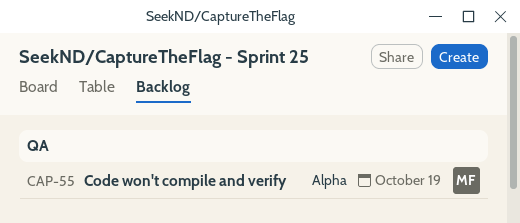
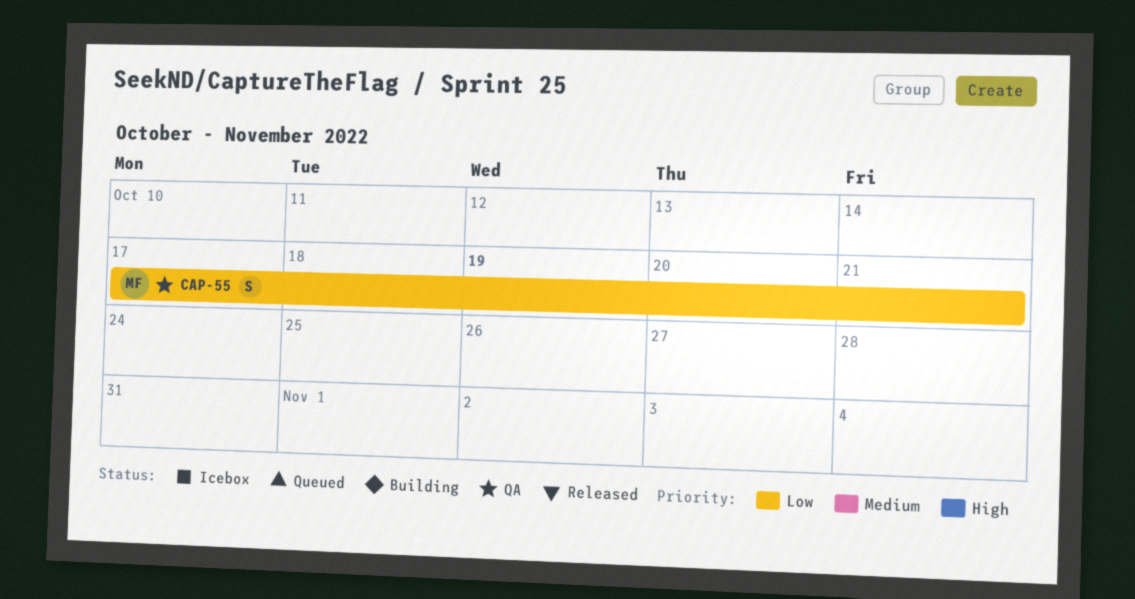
CAP-55, due: Oct 19 -> Oct 21

